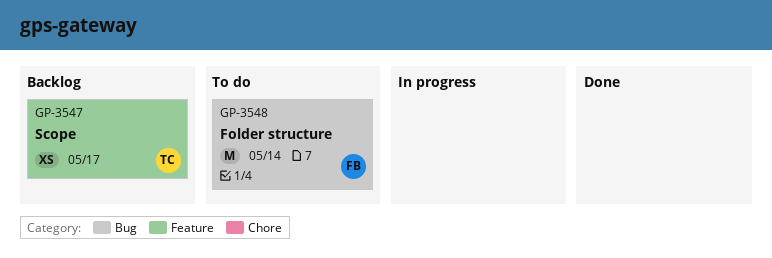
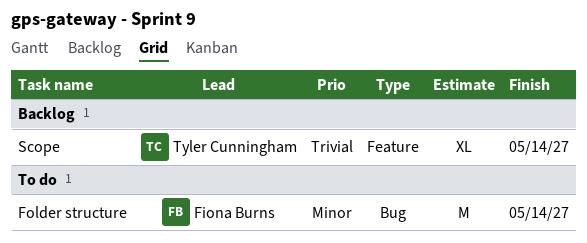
Scope, estimate: XS -> XL
Scope, due: May 17 -> May 14

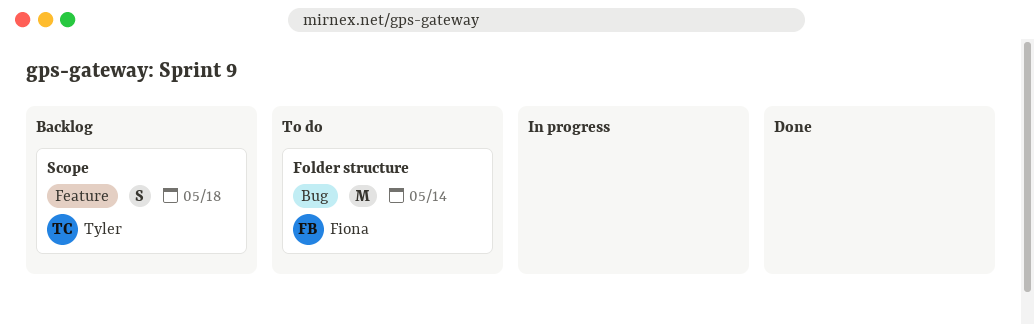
Scope, estimate: XL -> S
Scope, due: May 14 -> May 18

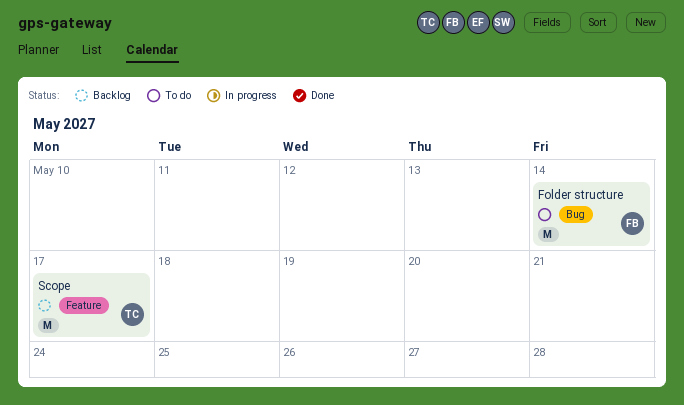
Scope, estimate: S -> M
Scope, due: May 18 -> May 17

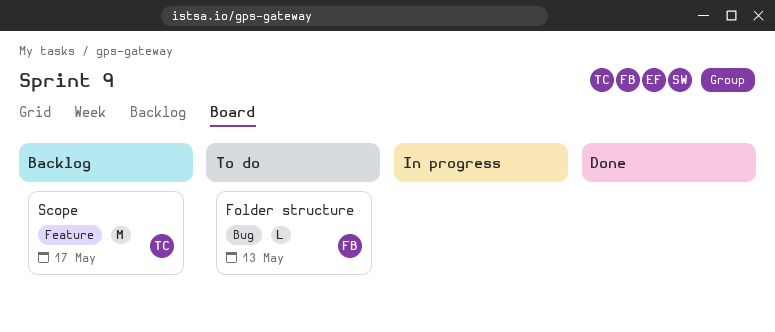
Folder structure, estimate: M -> L
Folder structure, due: May 14 -> May 13

